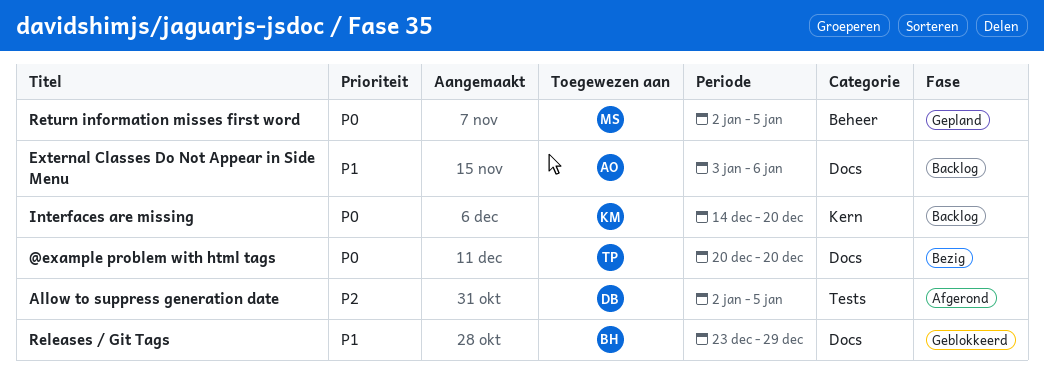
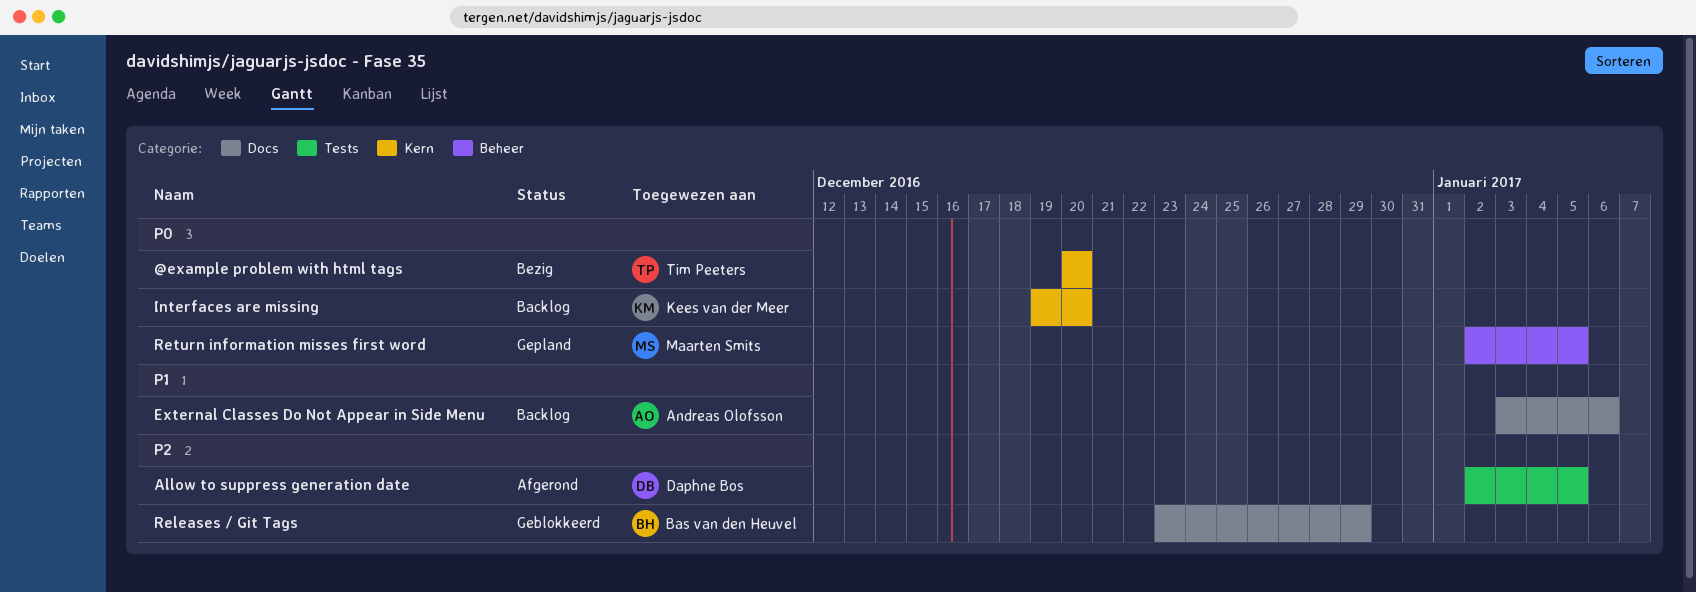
@example problem with html tags, label: Docs -> Kern
Interfaces are missing, start: Dec 14 -> Dec 19
Releases / Git Tags, priority: P1 -> P2

